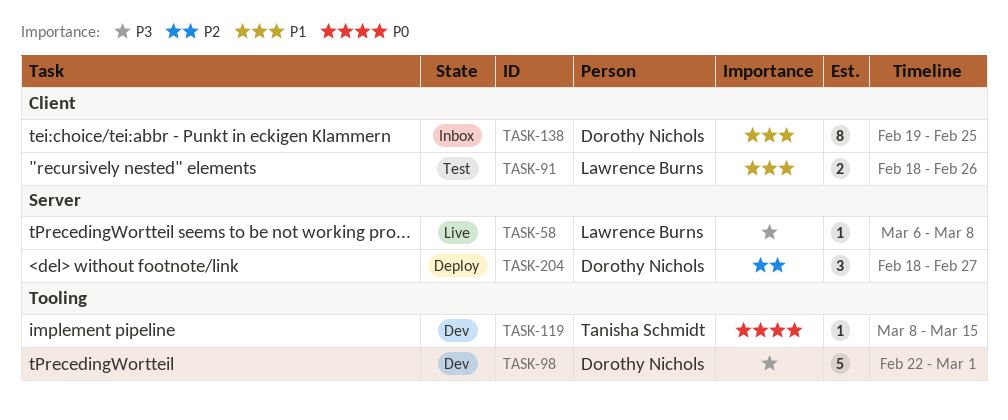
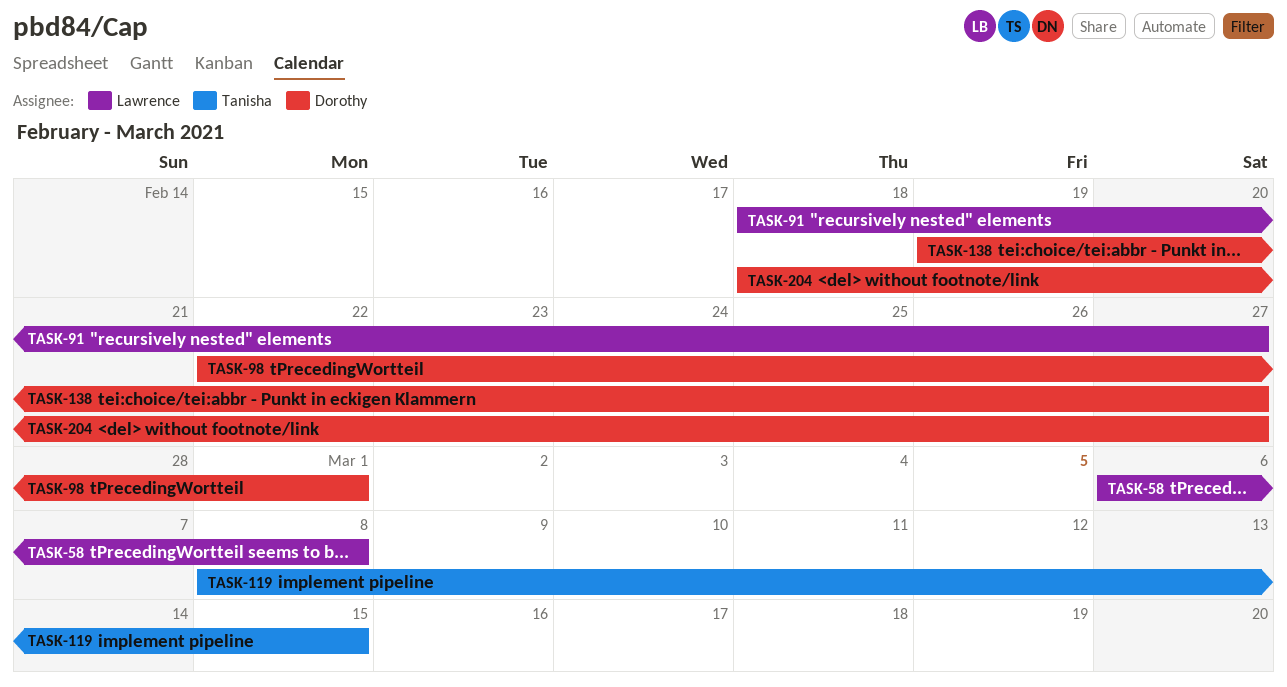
TASK-91, due: Feb 26 -> Feb 27
TASK-138, due: Feb 25 -> Feb 27

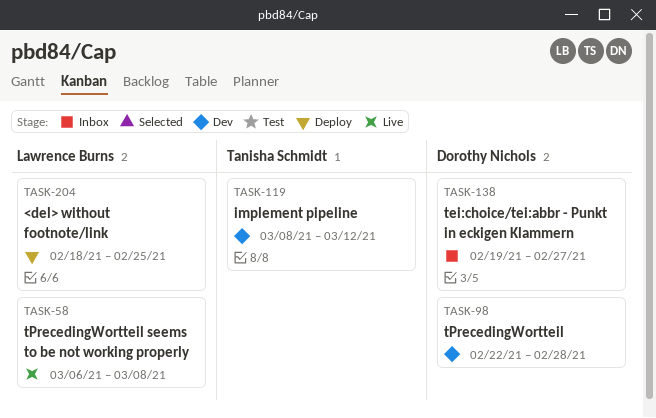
TASK-91: present -> none
TASK-98, due: Mar 1 -> Feb 28
TASK-119, due: Mar 15 -> Mar 12
TASK-204, owner: Dorothy Nichols -> Lawrence Burns
TASK-204, due: Feb 27 -> Feb 25

